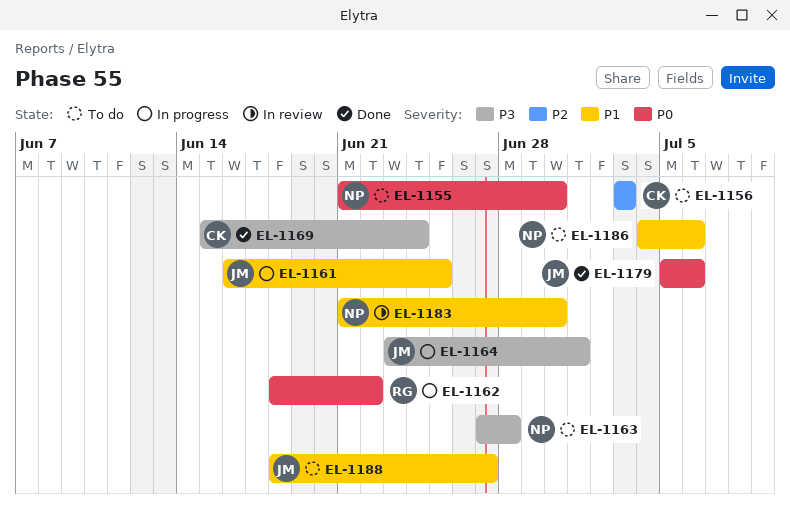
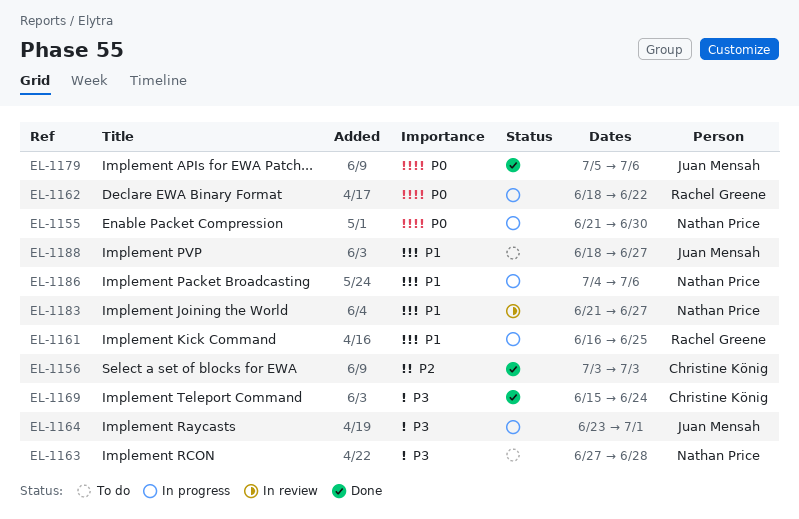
EL-1155, status: To do -> In progress
EL-1156, status: To do -> Done
EL-1161, owner: Juan Mensah -> Rachel Greene
EL-1183, due: Jun 30 -> Jun 27
EL-1186, status: To do -> In progress

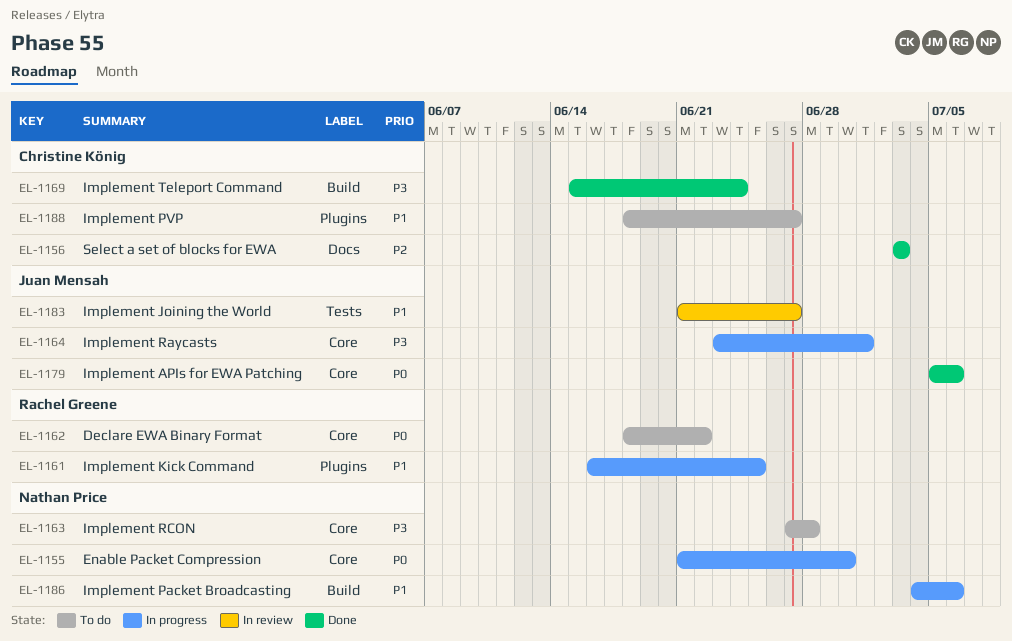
EL-1162, status: In progress -> To do
EL-1183, owner: Nathan Price -> Juan Mensah
EL-1188, owner: Juan Mensah -> Christine König

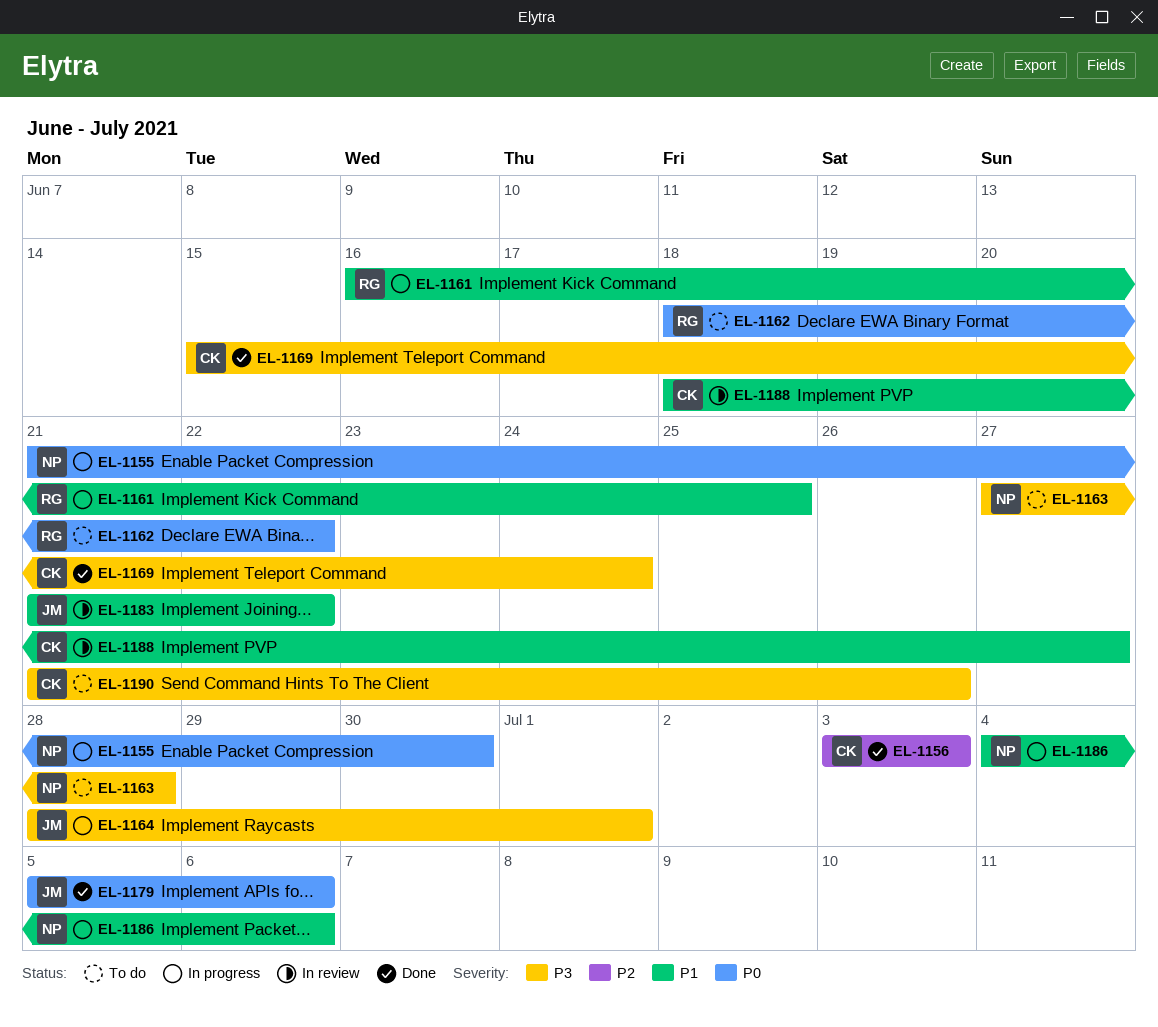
EL-1164, start: Jun 23 -> Jun 28
EL-1183, due: Jun 27 -> Jun 22
EL-1188, status: To do -> In review
EL-1190: none -> present

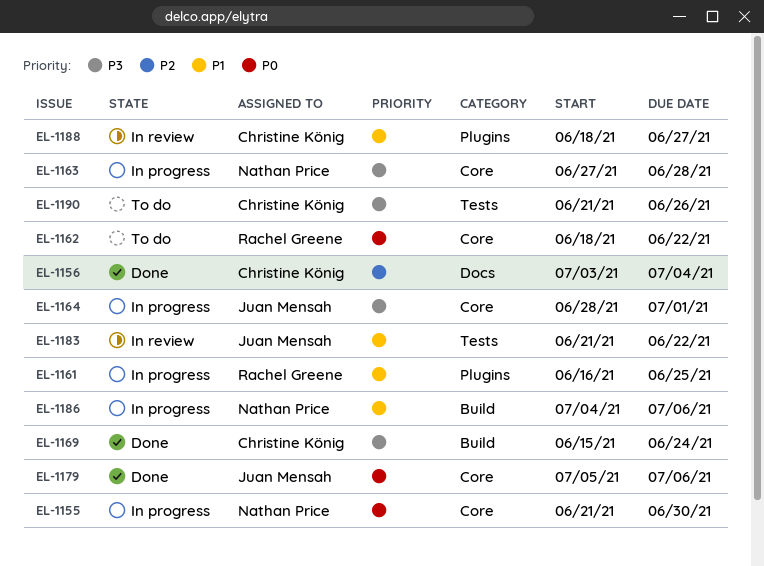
EL-1156, due: Jul 3 -> Jul 4
EL-1163, status: To do -> In progress

